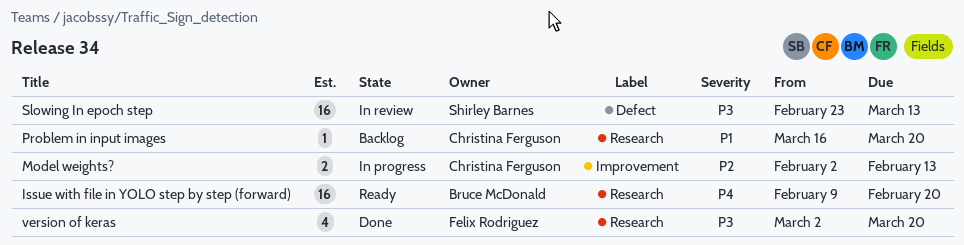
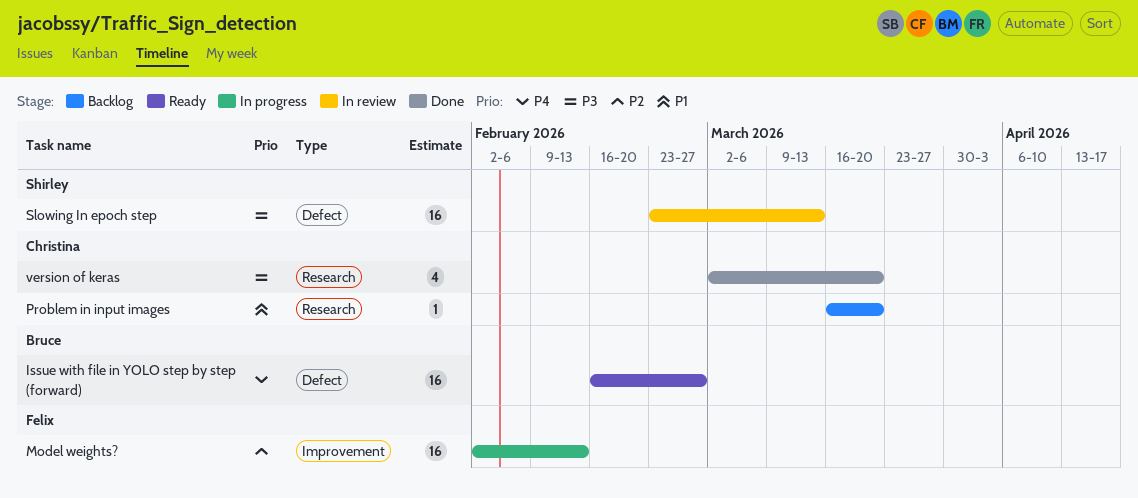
Issue with file in YOLO step by step (forward), label: Research -> Defect
Issue with file in YOLO step by step (forward), start: Feb 9 -> Feb 16
Issue with file in YOLO step by step (forward), due: Feb 20 -> Feb 27
Model weights?, owner: Christina Ferguson -> Felix Rodriguez
Model weights?, estimate: 2 -> 16
version of keras, owner: Felix Rodriguez -> Christina Ferguson

